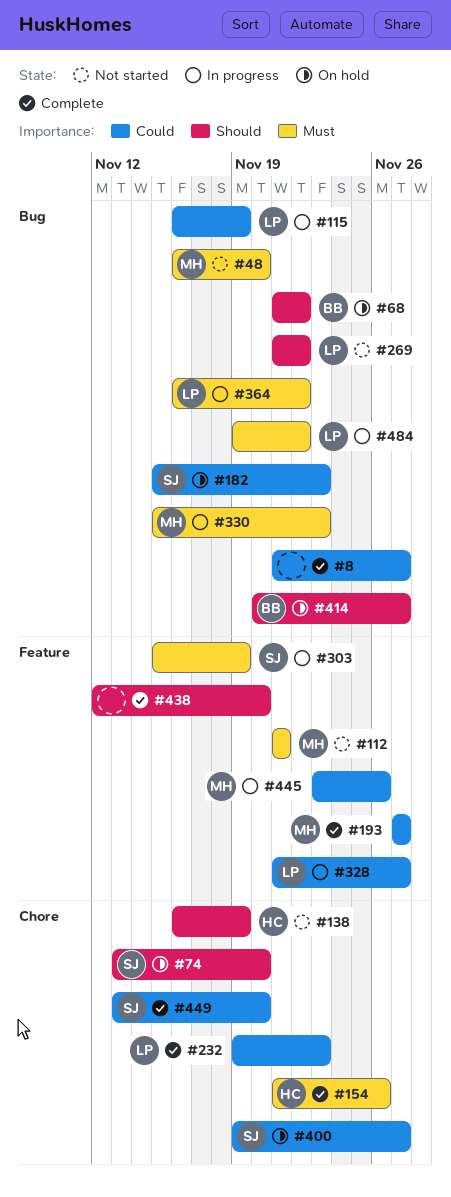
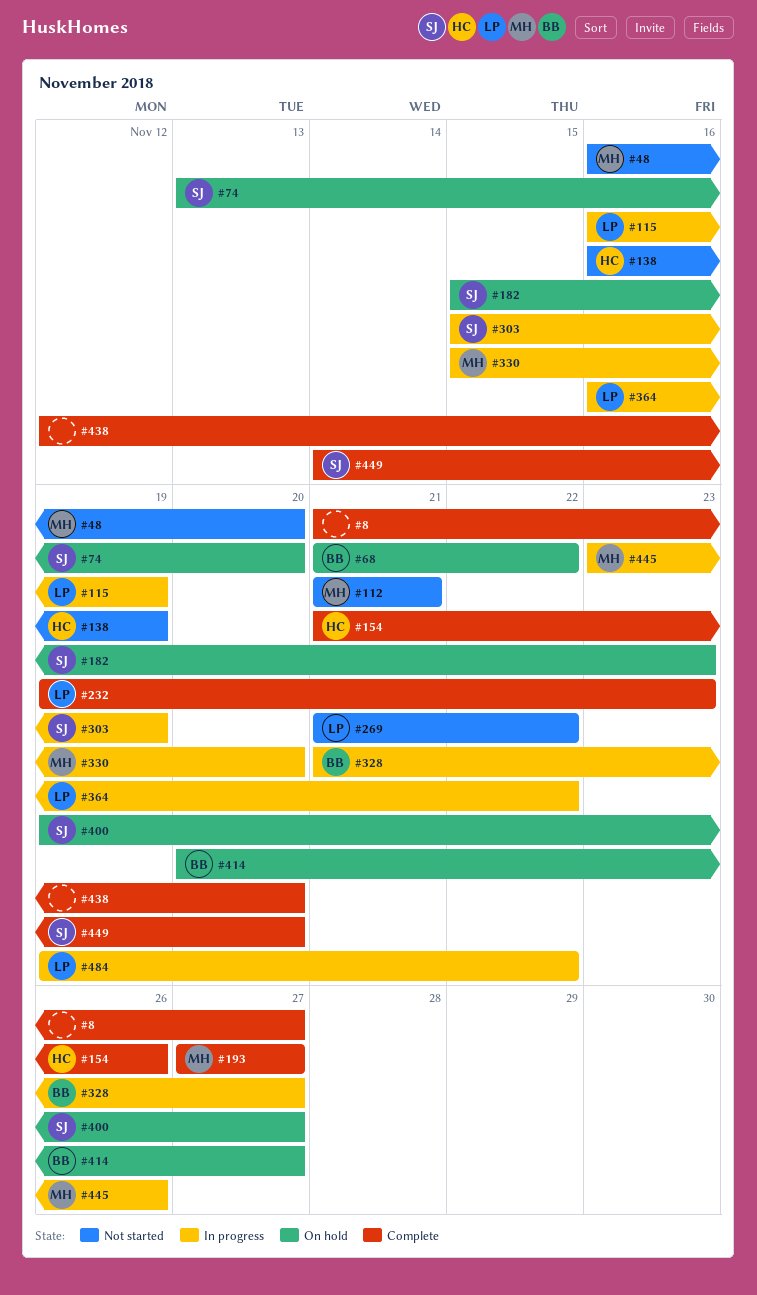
#328, owner: LP -> BB
#330, due: Nov 23 -> Nov 20
#449, start: Nov 13 -> Nov 14

